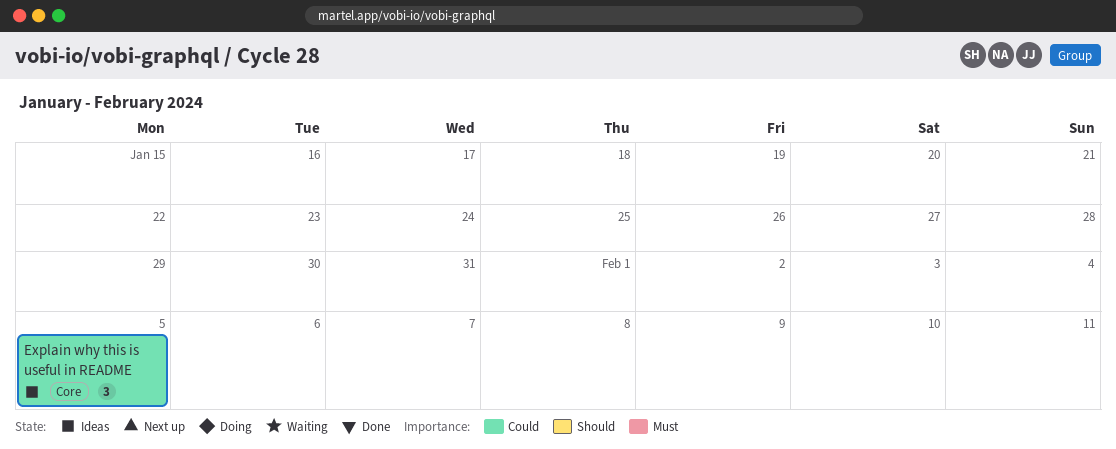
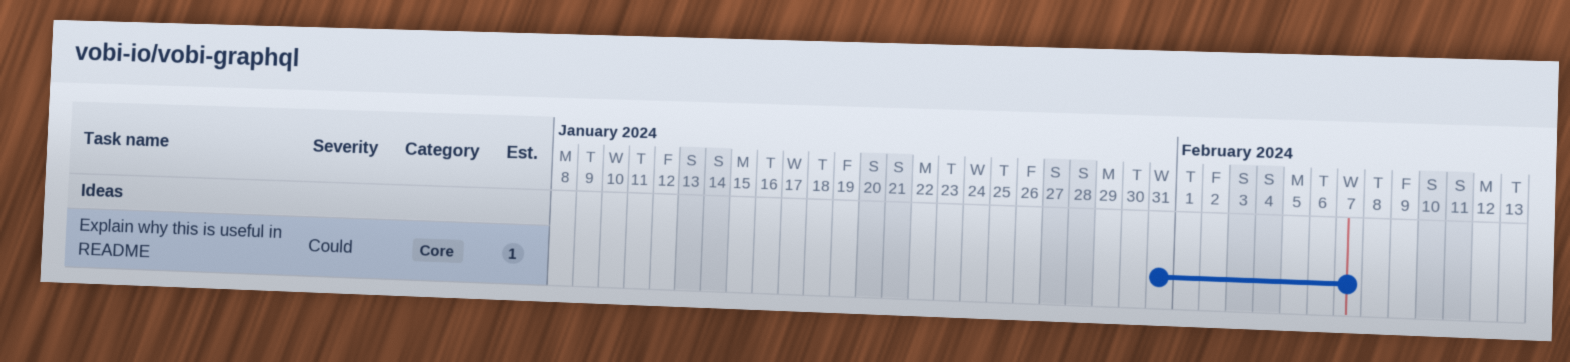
Explain why this is useful in README, estimate: 3 -> 1
Explain why this is useful in README, due: Feb 5 -> Feb 7

